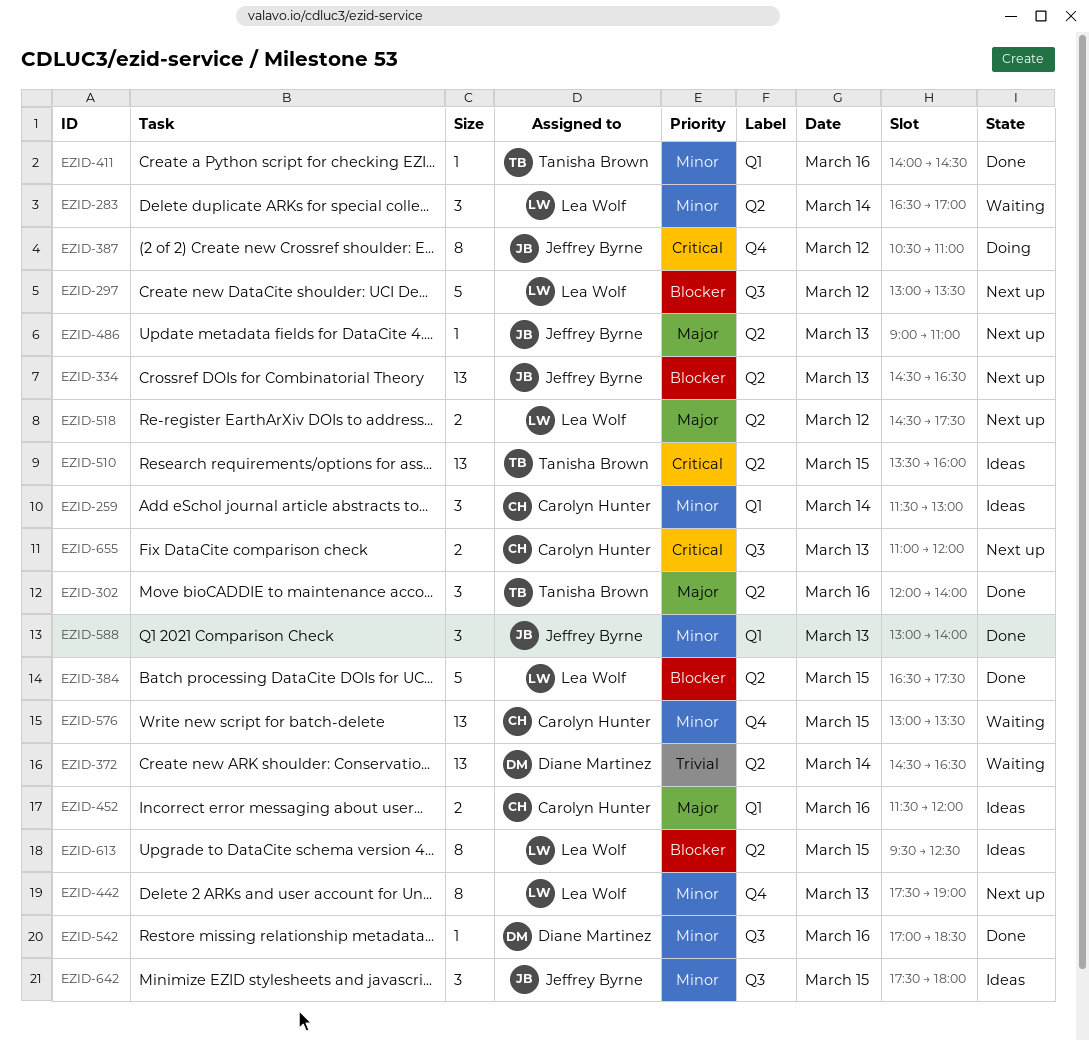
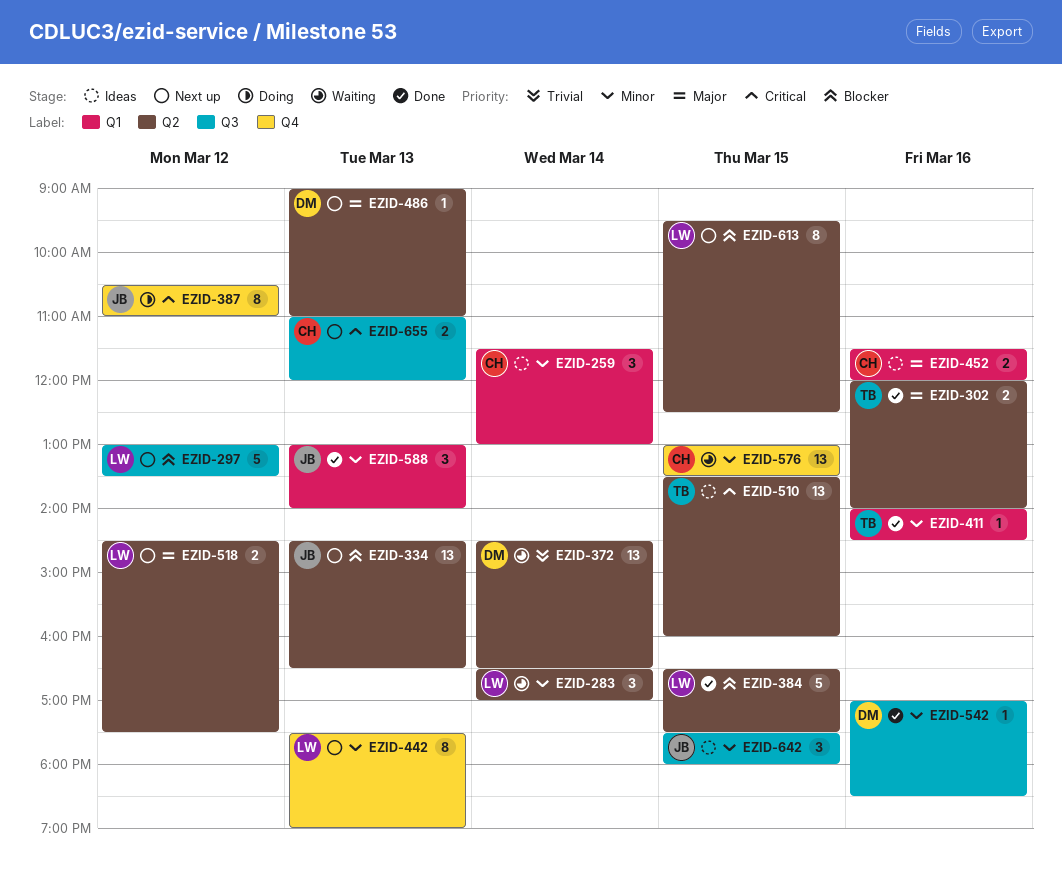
EZID-302, estimate: 3 -> 2
EZID-486, owner: Jeffrey Byrne -> Diane Martinez
EZID-613, status: Ideas -> Next up

